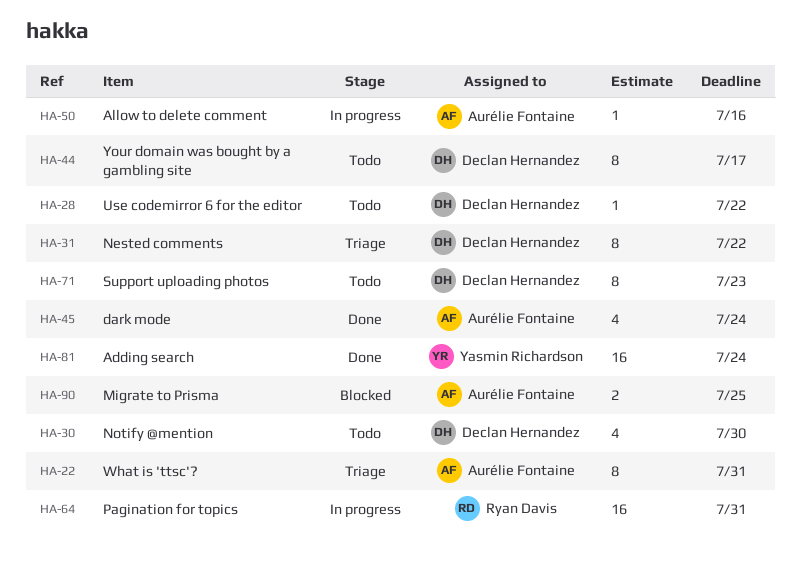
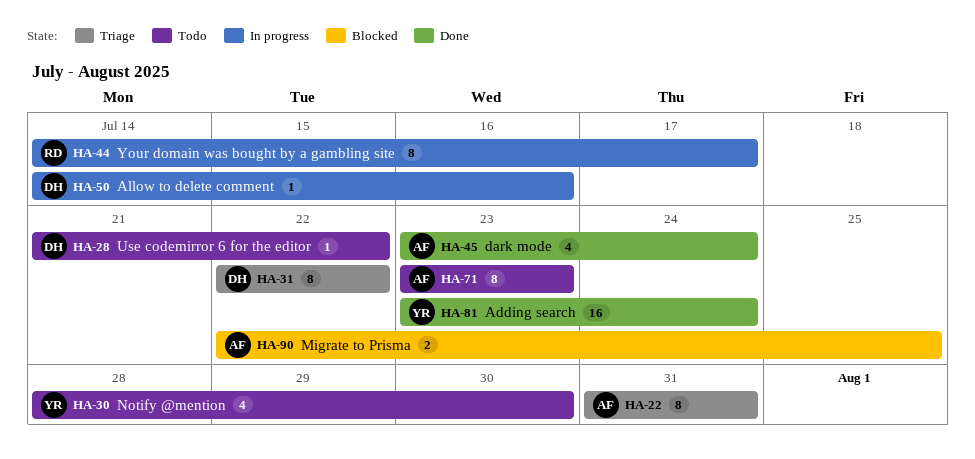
HA-30, owner: Declan Hernandez -> Yasmin Richardson
HA-44, status: Todo -> In progress
HA-44, owner: Declan Hernandez -> Ryan Davis
HA-50, owner: Aurélie Fontaine -> Declan Hernandez
HA-64: present -> none
HA-71, owner: Declan Hernandez -> Aurélie Fontaine

